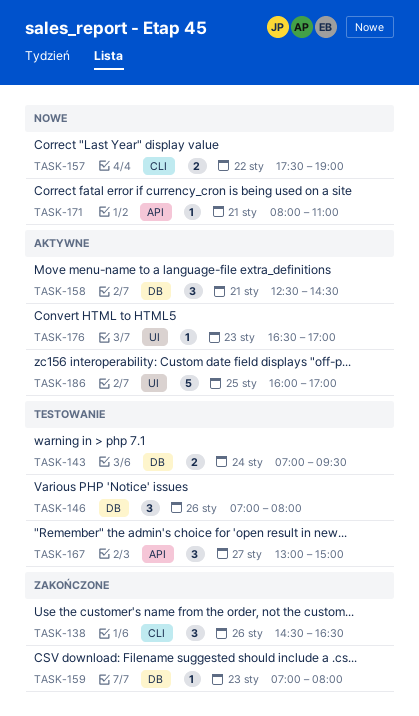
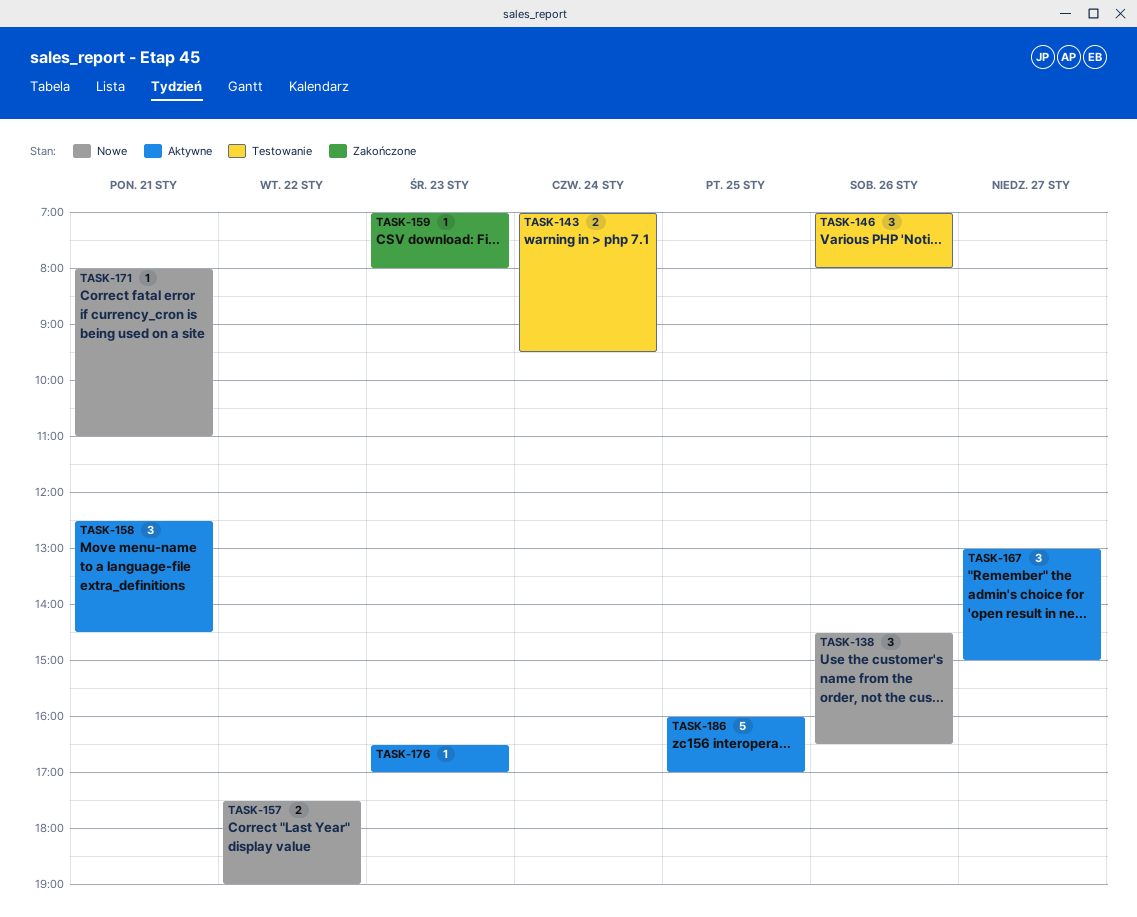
TASK-138, status: Zakończone -> Nowe
TASK-167, status: Testowanie -> Aktywne

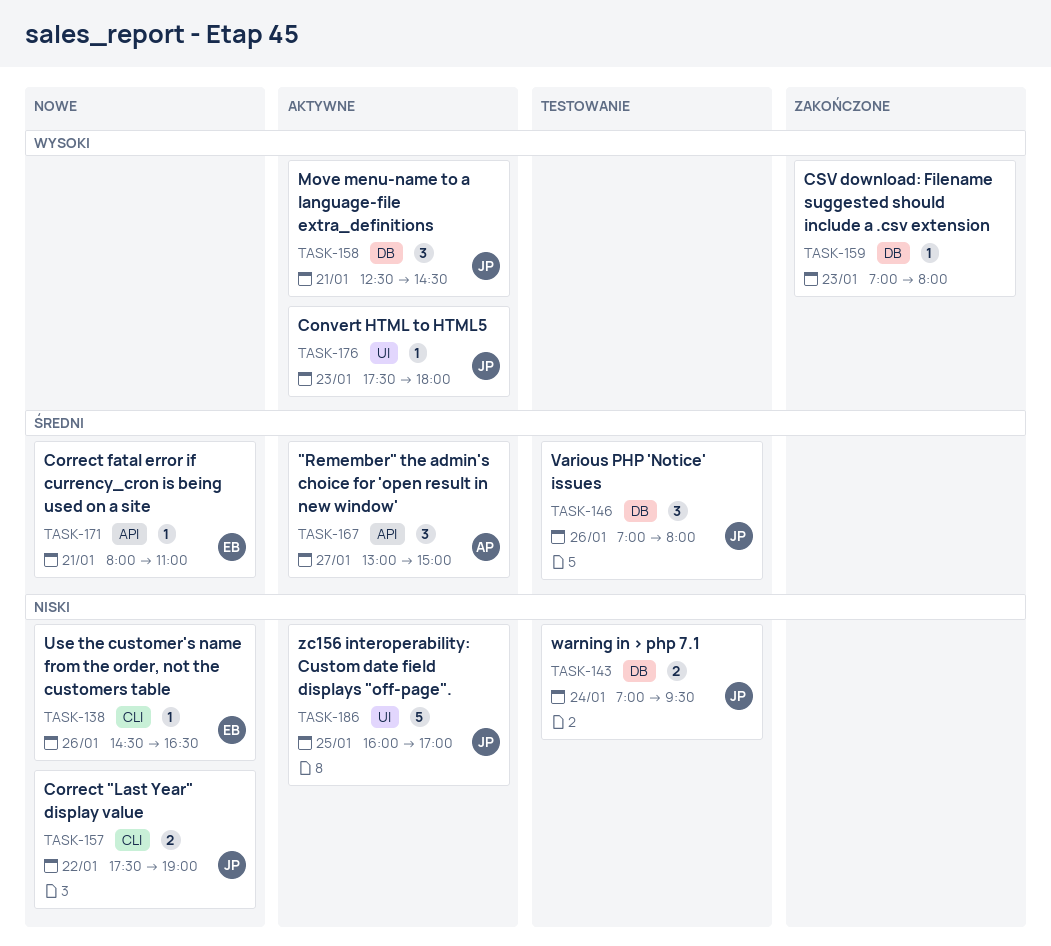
TASK-138, estimate: 3 -> 1
TASK-176, begins: 16:30 -> 17:30
TASK-176, ends: 17:00 -> 18:00

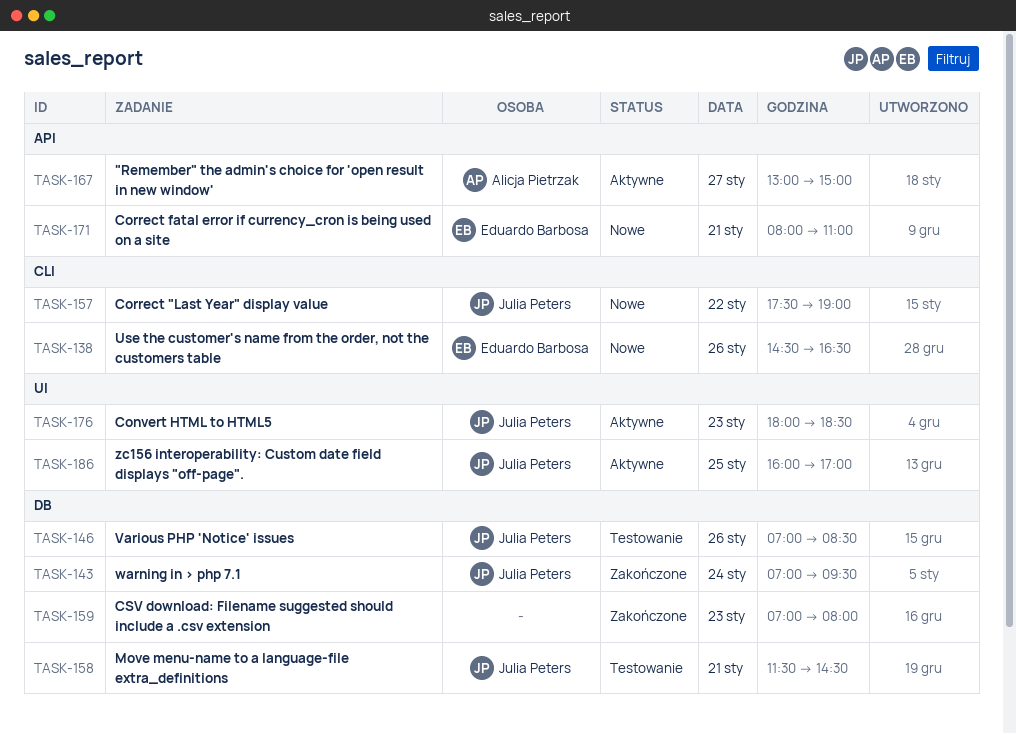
TASK-143, status: Testowanie -> Zakończone
TASK-146, ends: 08:00 -> 08:30
TASK-158, status: Aktywne -> Testowanie
TASK-158, begins: 12:30 -> 11:30
TASK-176, begins: 17:30 -> 18:00
TASK-176, ends: 18:00 -> 18:30

